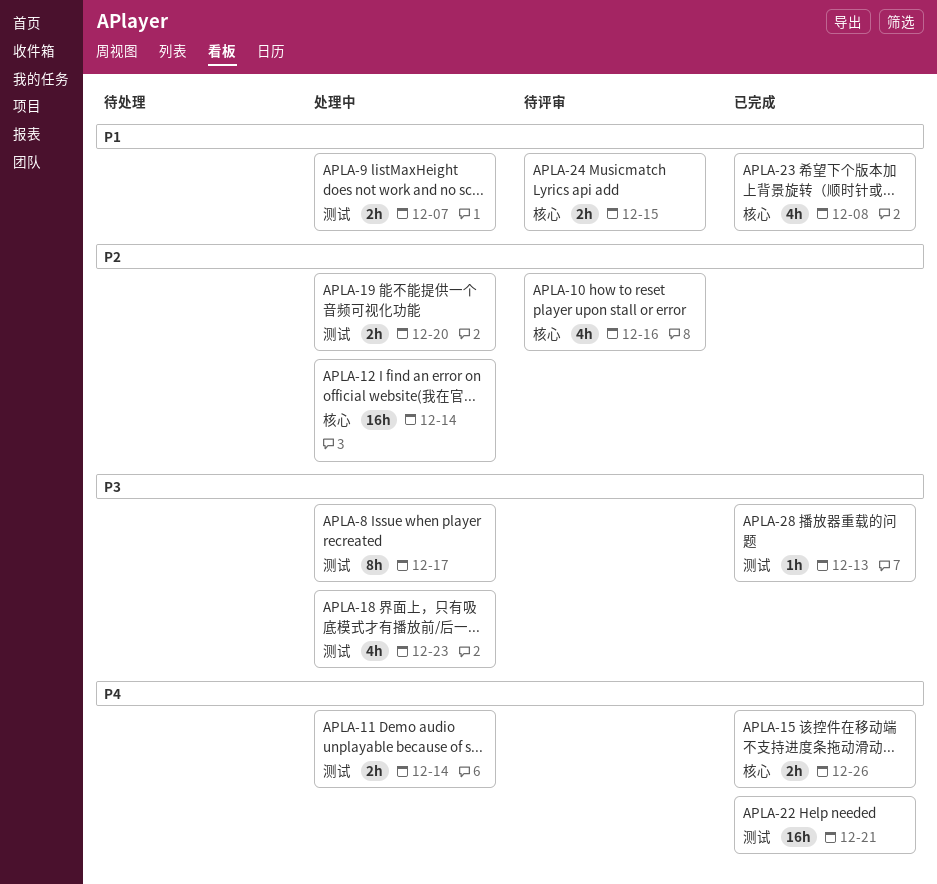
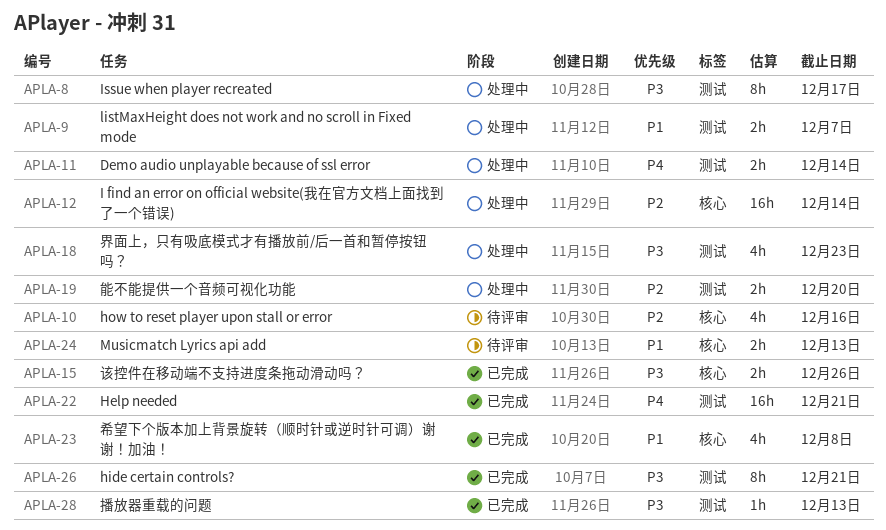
APLA-15, priority: P4 -> P3
APLA-24, due: Dec 15 -> Dec 13
APLA-26: none -> present

